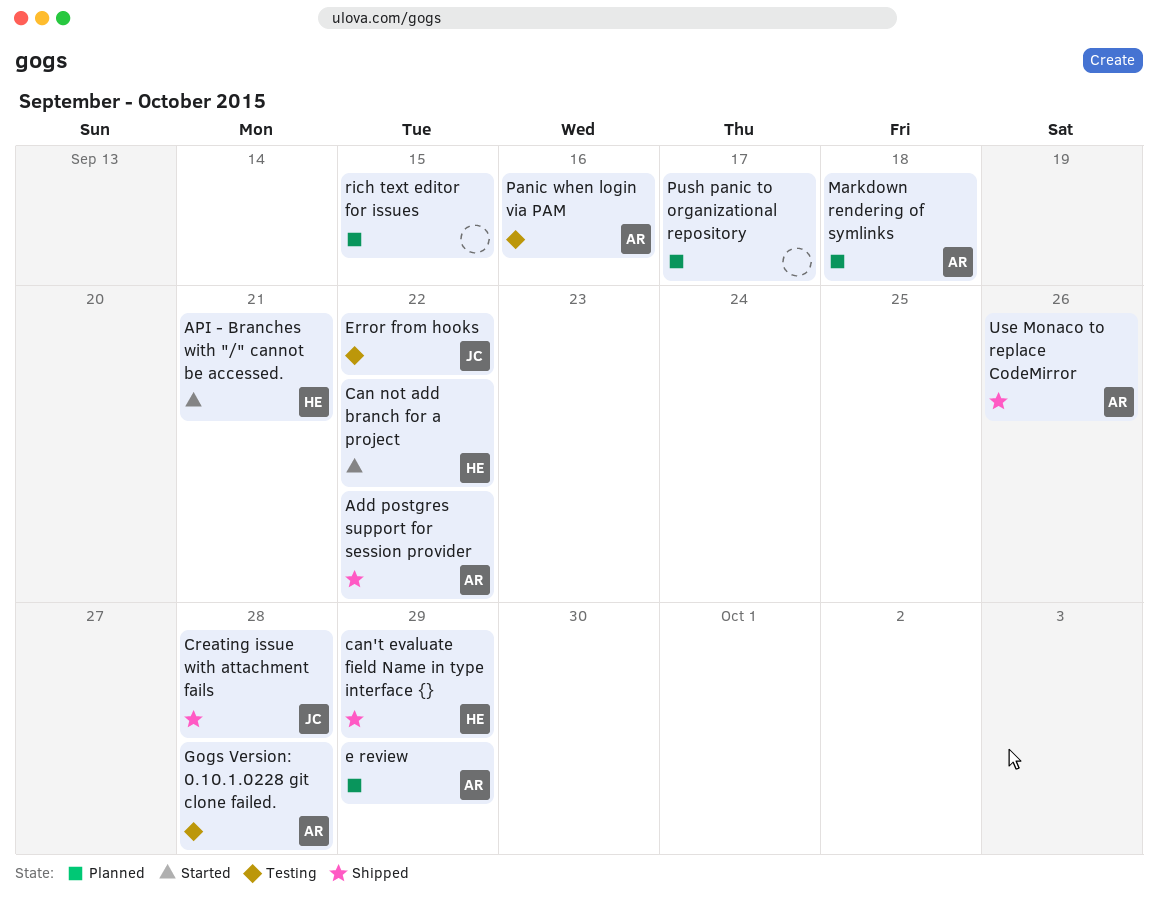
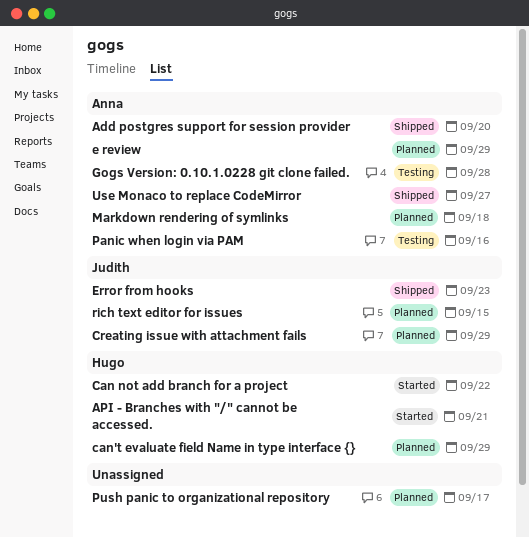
Add postgres support for session provider, due: Sep 22 -> Sep 20
can't evaluate field Name in type interface {}, status: Shipped -> Planned
Creating issue with attachment fails, status: Shipped -> Planned
Creating issue with attachment fails, due: Sep 28 -> Sep 29
Error from hooks, status: Testing -> Shipped
Error from hooks, due: Sep 22 -> Sep 23
rich text editor for issues, owner: none -> Judith
Use Monaco to replace CodeMirror, due: Sep 26 -> Sep 27

